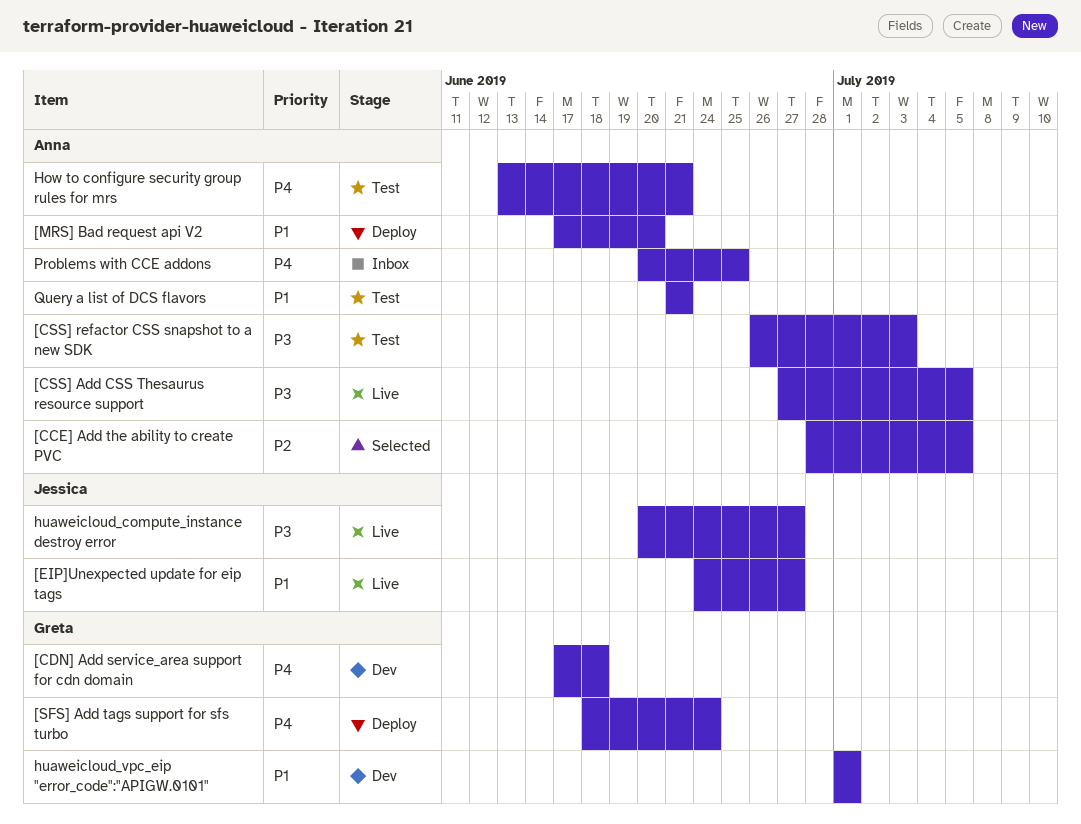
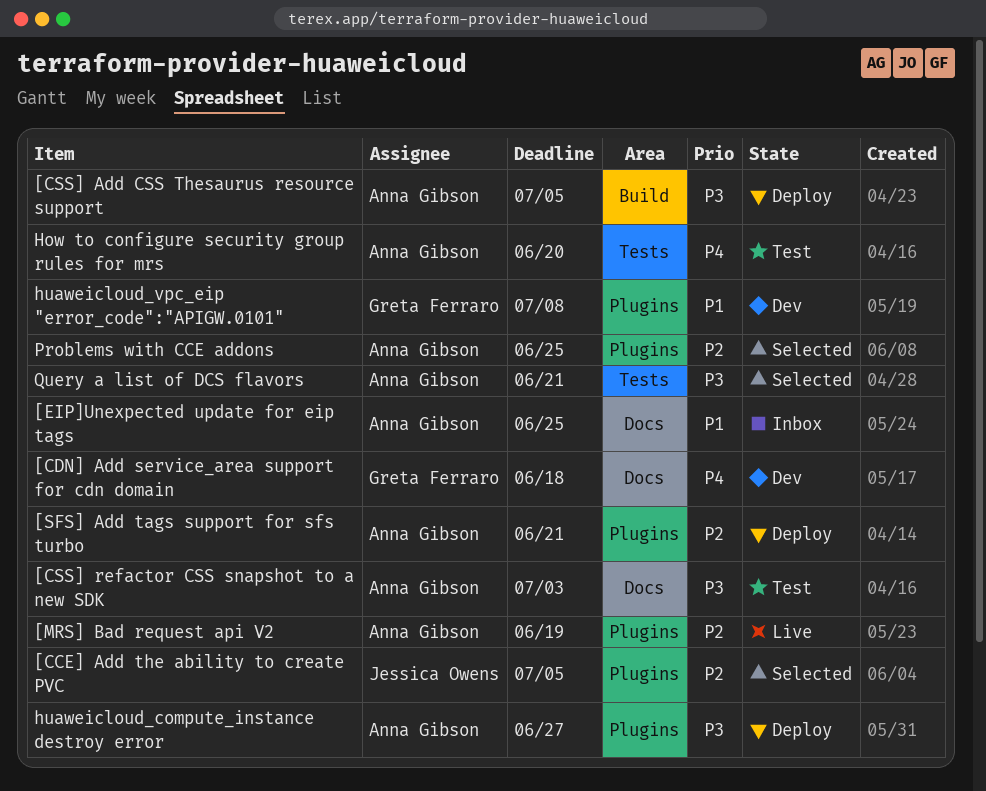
[CCE] Add the ability to create PVC, owner: Anna Gibson -> Jessica Owens
[CSS] Add CSS Thesaurus resource support, status: Live -> Deploy
[EIP]Unexpected update for eip tags, status: Live -> Inbox
[EIP]Unexpected update for eip tags, owner: Jessica Owens -> Anna Gibson
[EIP]Unexpected update for eip tags, due: Jun 27 -> Jun 25
[MRS] Bad request api V2, status: Deploy -> Live
[MRS] Bad request api V2, priority: P1 -> P2
[MRS] Bad request api V2, due: Jun 20 -> Jun 19
[SFS] Add tags support for sfs turbo, owner: Greta Ferraro -> Anna Gibson
[SFS] Add tags support for sfs turbo, priority: P4 -> P2
[SFS] Add tags support for sfs turbo, due: Jun 24 -> Jun 21
How to configure security group rules for mrs, due: Jun 21 -> Jun 20
huaweicloud_compute_instance destroy error, status: Live -> Deploy
huaweicloud_compute_instance destroy error, owner: Jessica Owens -> Anna Gibson
huaweicloud_vpc_eip "error_code":"APIGW.0101", due: Jul 1 -> Jul 8
Problems with CCE addons, status: Inbox -> Selected
Problems with CCE addons, priority: P4 -> P2
Query a list of DCS flavors, status: Test -> Selected
Query a list of DCS flavors, priority: P1 -> P3

